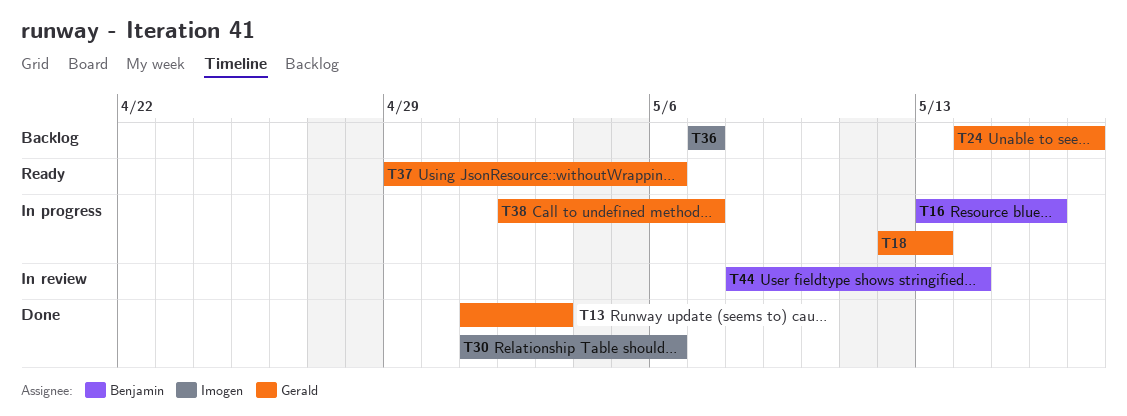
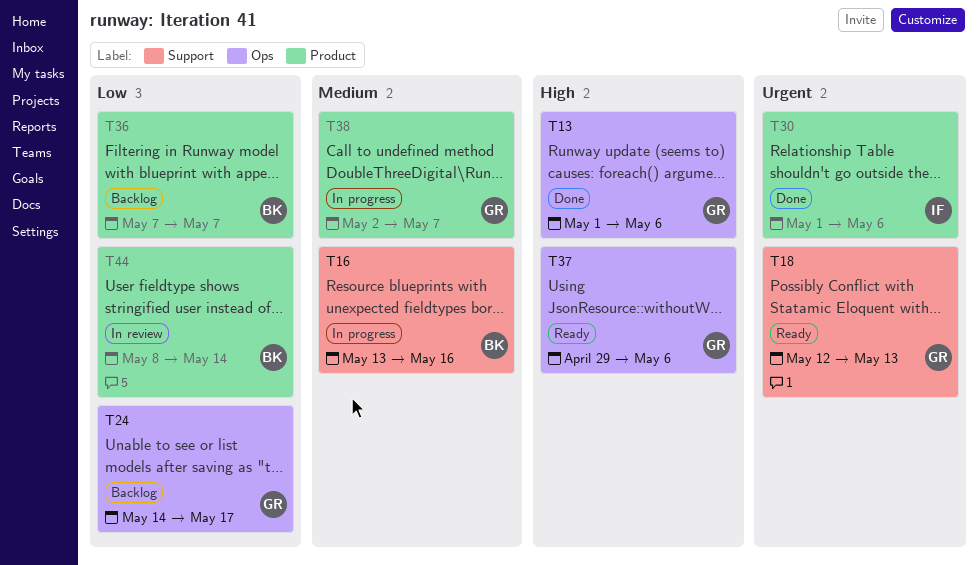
T13, due: May 3 -> May 6
T18, status: In progress -> Ready
T36, owner: Imogen -> Benjamin

